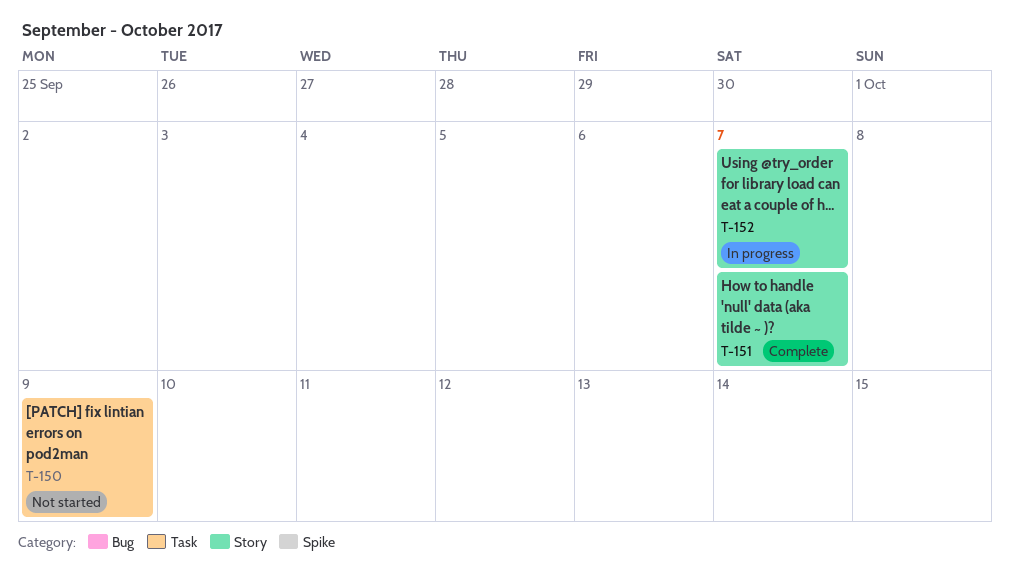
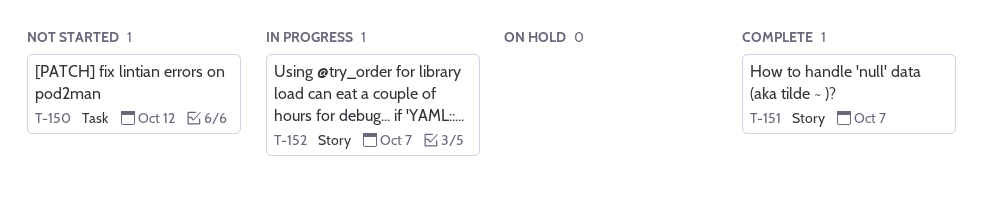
T-150, due: Oct 9 -> Oct 12

